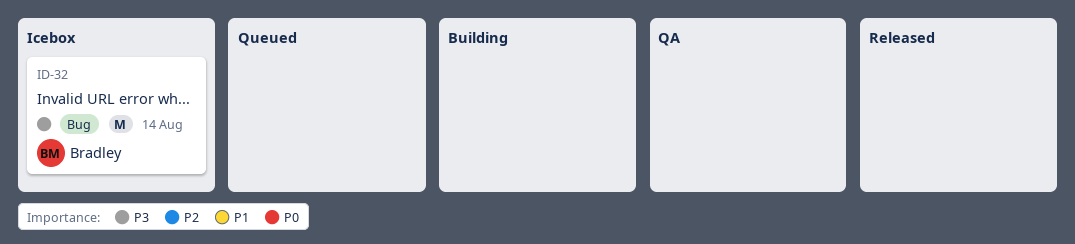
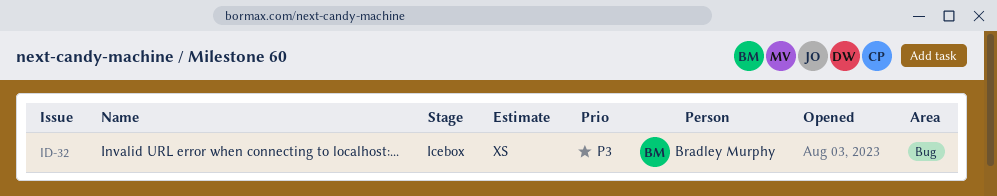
ID-32, estimate: M -> XS

